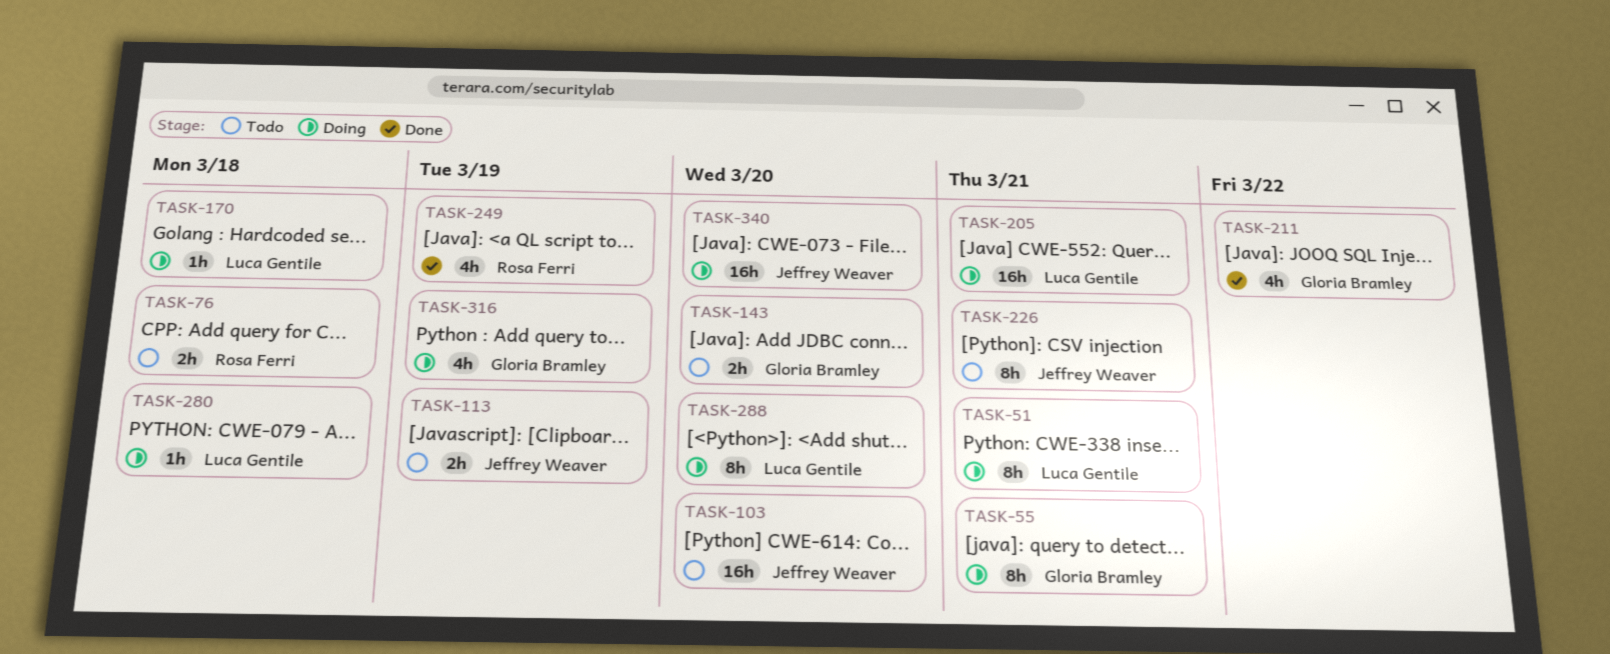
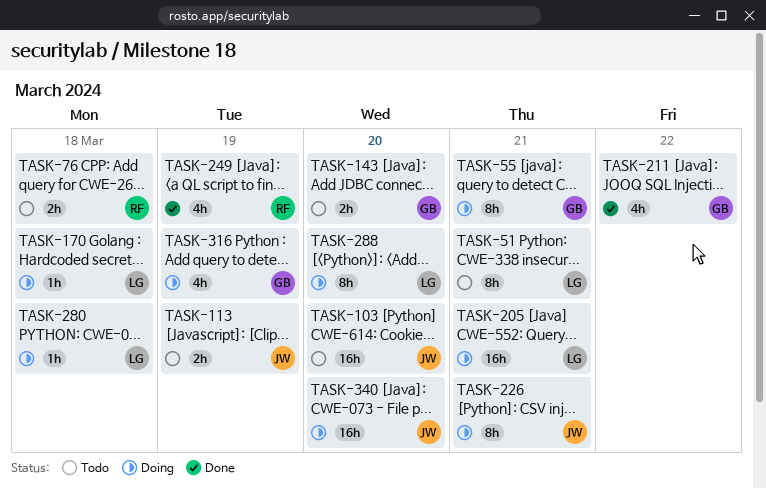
TASK-51, status: Doing -> Todo
TASK-226, status: Todo -> Doing

